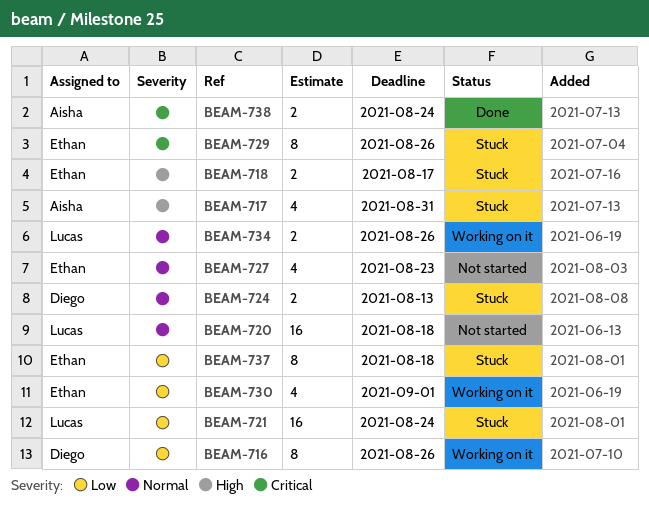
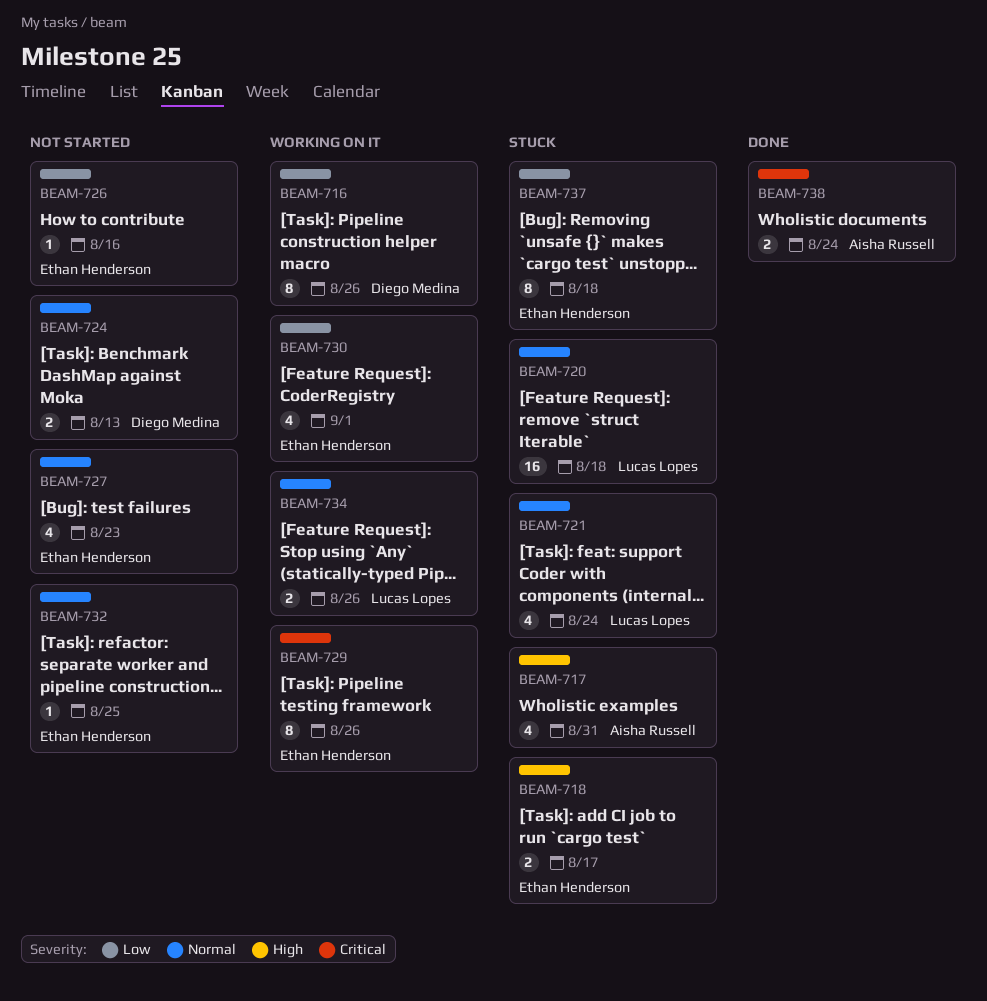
BEAM-720, status: Not started -> Stuck
BEAM-721, priority: Low -> Normal
BEAM-721, estimate: 16 -> 4
BEAM-724, status: Stuck -> Not started
BEAM-726: none -> present
BEAM-729, status: Stuck -> Working on it
BEAM-732: none -> present

